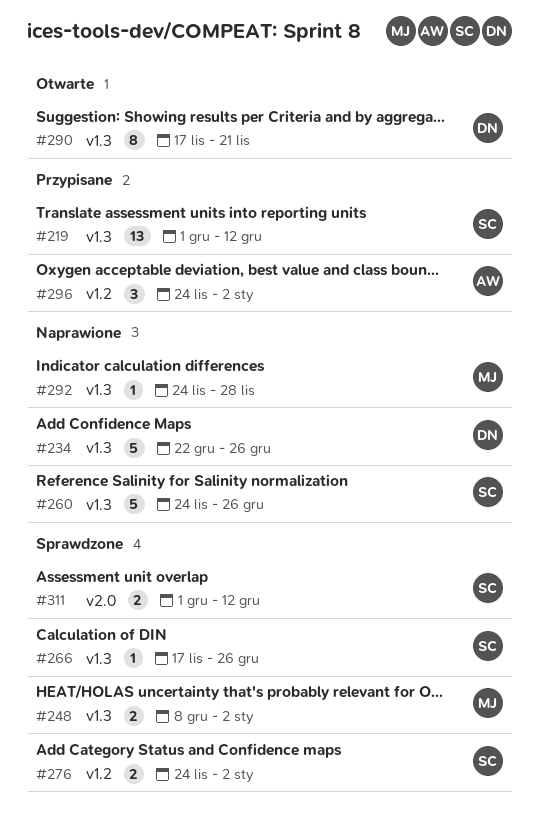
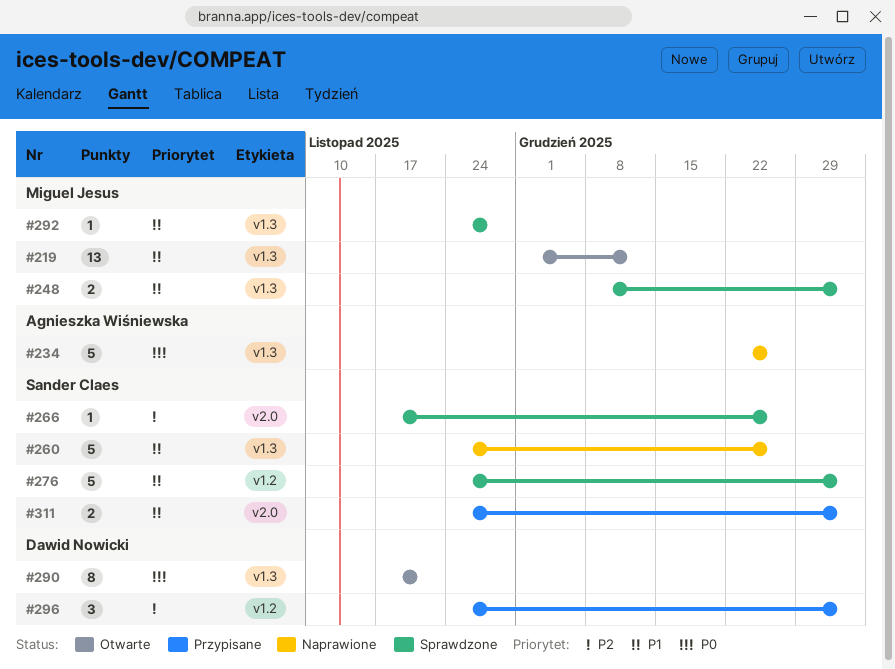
#219, status: Przypisane -> Otwarte
#219, owner: Sander Claes -> Miguel Jesus
#234, owner: Dawid Nowicki -> Agnieszka Wiśniewska
#266, label: v1.3 -> v2.0
#276, estimate: 2 -> 5
#292, status: Naprawione -> Sprawdzone
#296, owner: Agnieszka Wiśniewska -> Dawid Nowicki
#311, status: Sprawdzone -> Przypisane
#311, start: Dec 1 -> Nov 24
#311, due: Dec 12 -> Jan 2

